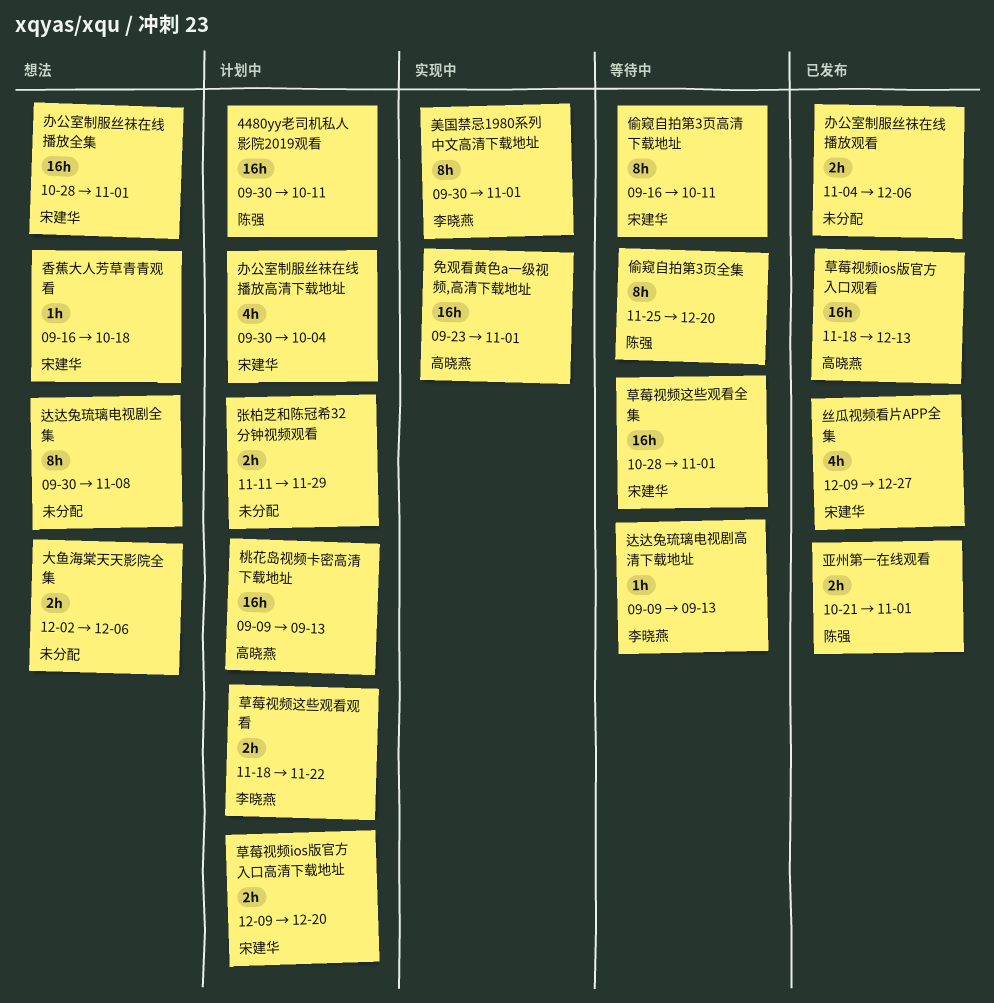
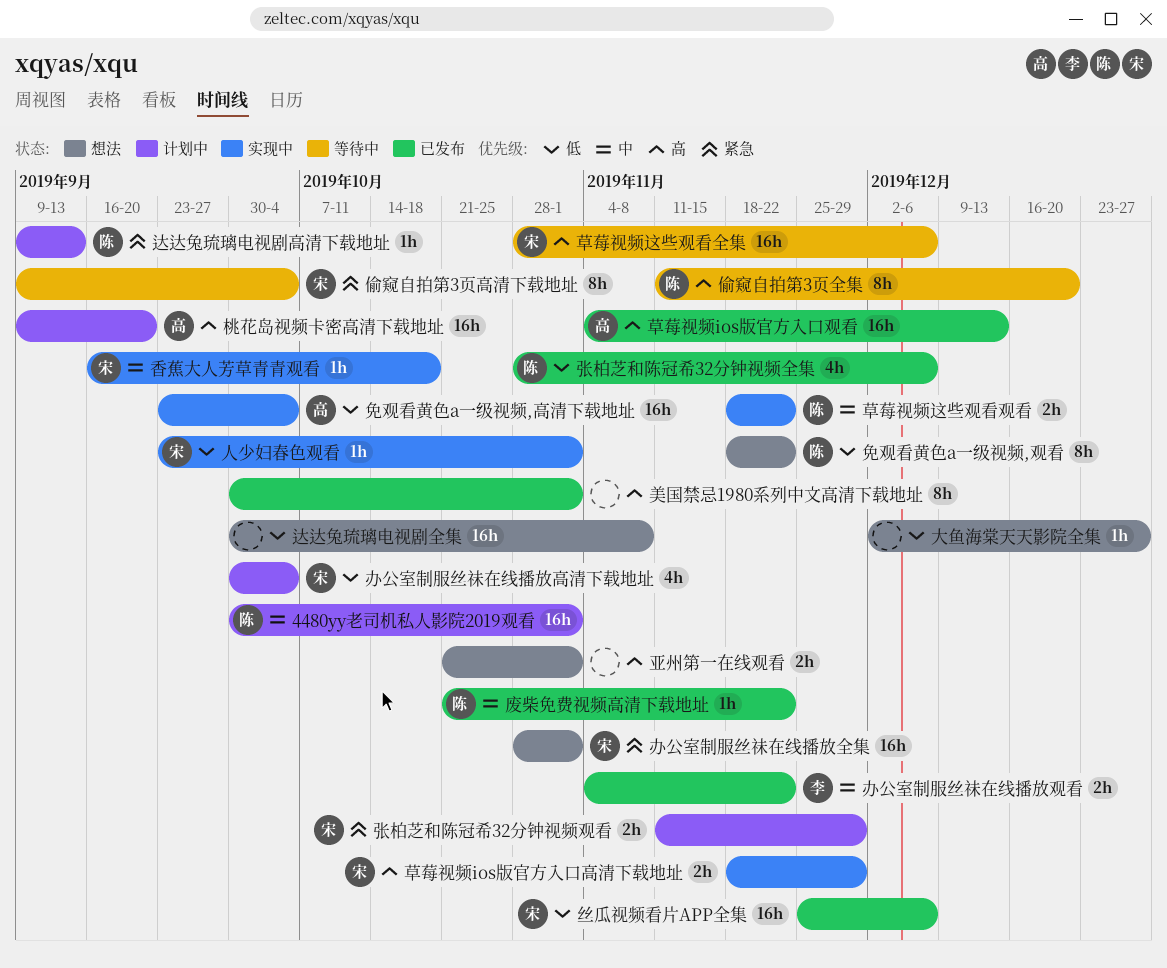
4480yy老司机私人影院2019观看, due: Oct 11 -> Nov 1
丝瓜视频看片APP全集, estimate: 4h -> 16h
丝瓜视频看片APP全集, start: Dec 9 -> Nov 25
丝瓜视频看片APP全集, due: Dec 27 -> Dec 6
亚州第一在线观看, status: 已发布 -> 想法
亚州第一在线观看, owner: 陈强 -> none
人少妇春色观看: none -> present
偷窥自拍第3页全集, start: Nov 25 -> Nov 11
偷窥自拍第3页高清下载地址, start: Sep 16 -> Sep 9
偷窥自拍第3页高清下载地址, due: Oct 11 -> Oct 4
免观看黄色a一级视频,观看: none -> present
免观看黄色a一级视频,高清下载地址, due: Nov 1 -> Oct 4
办公室制服丝祙在线播放观看, owner: none -> 李晓燕
办公室制服丝祙在线播放观看, due: Dec 6 -> Nov 22
大鱼海棠天天影院全集, estimate: 2h -> 1h
大鱼海棠天天影院全集, due: Dec 6 -> Dec 27
废柴免费视频高清下载地址: none -> present
张柏芝和陈冠希32分钟视频全集: none -> present
张柏芝和陈冠希32分钟视频观看, owner: none -> 宋建华
桃花岛视频卡密高清下载地址, due: Sep 13 -> Sep 20
美国禁忌1980系列中文高清下载地址, status: 实现中 -> 已发布
美国禁忌1980系列中文高清下载地址, owner: 李晓燕 -> none
草莓视频ios版官方入口观看, start: Nov 18 -> Nov 4
草莓视频ios版官方入口高清下载地址, status: 计划中 -> 实现中
草莓视频ios版官方入口高清下载地址, start: Dec 9 -> Nov 18
草莓视频ios版官方入口高清下载地址, due: Dec 20 -> Nov 29
草莓视频这些观看全集, due: Nov 1 -> Dec 6
草莓视频这些观看观看, status: 计划中 -> 实现中
草莓视频这些观看观看, owner: 李晓燕 -> 陈强
达达兔琉璃电视剧全集, estimate: 8h -> 16h
达达兔琉璃电视剧高清下载地址, status: 等待中 -> 计划中
达达兔琉璃电视剧高清下载地址, owner: 李晓燕 -> 陈强
香蕉大人芳草青青观看, status: 想法 -> 实现中

